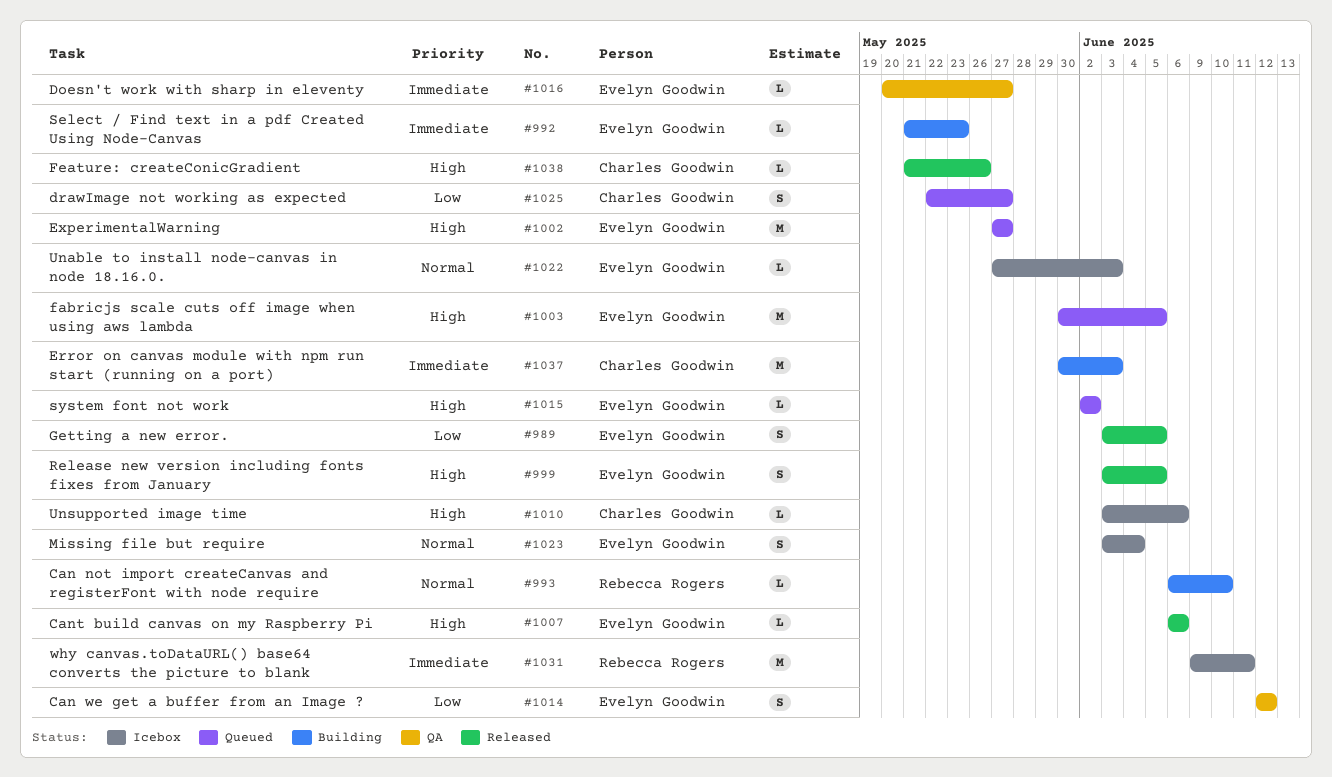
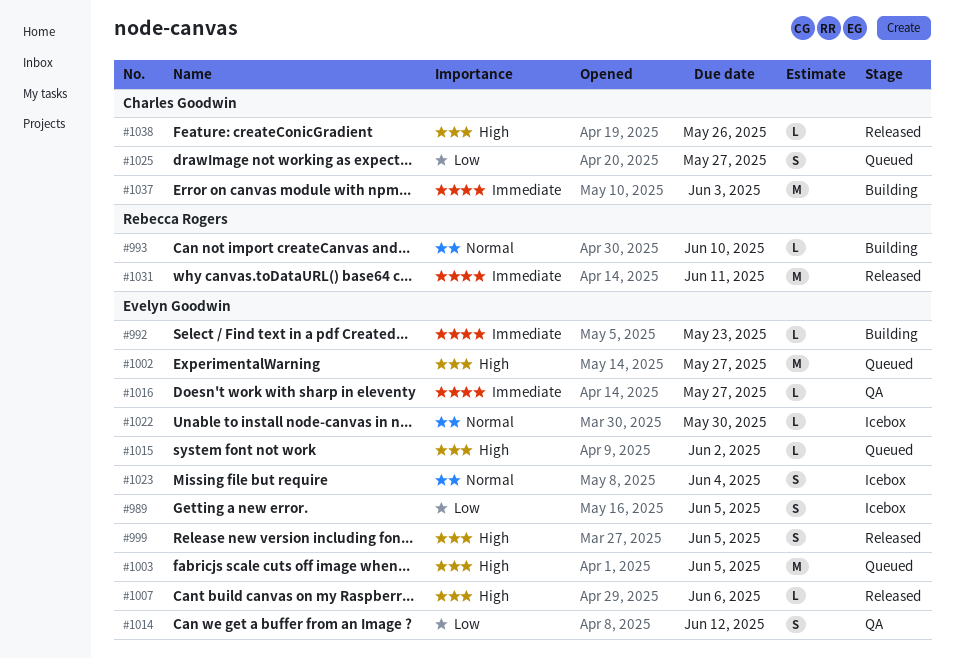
#989, status: Released -> Icebox
#1010: present -> none
#1022, due: Jun 3 -> May 30
#1031, status: Icebox -> Released

